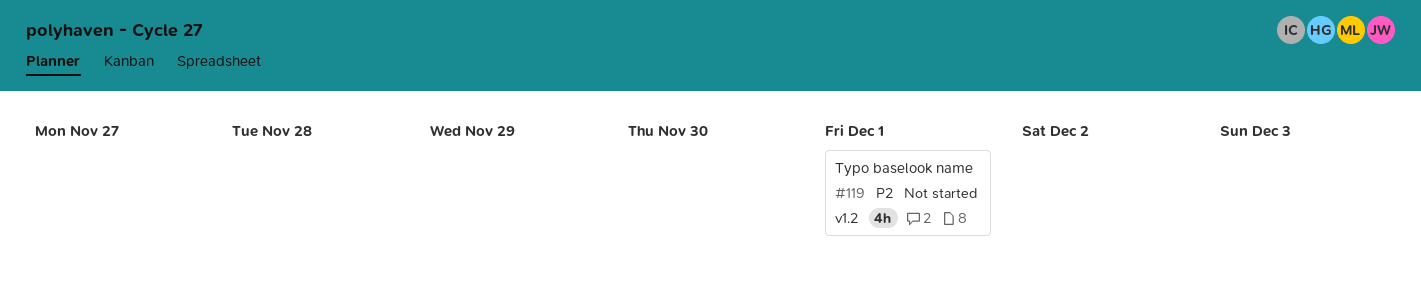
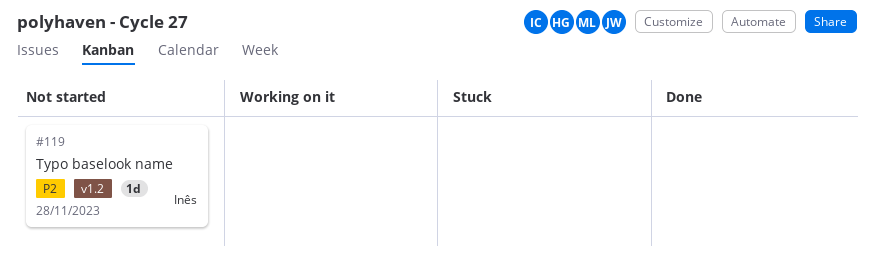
#119, estimate: 4h -> 1d
#119, due: Dec 1 -> Nov 28

